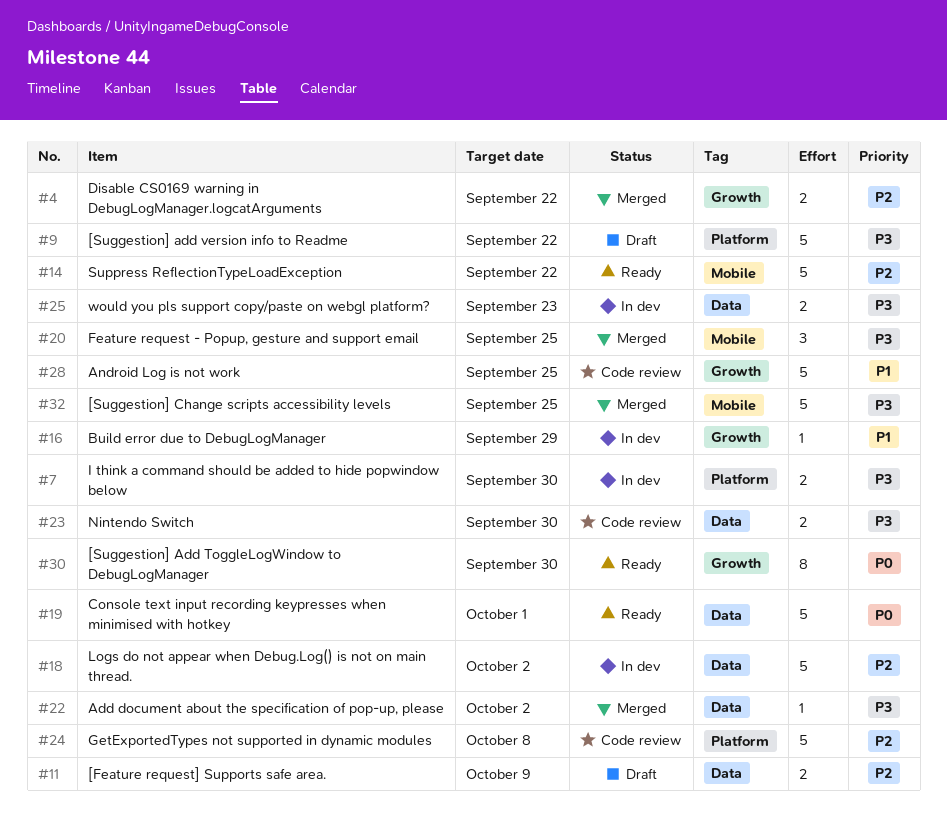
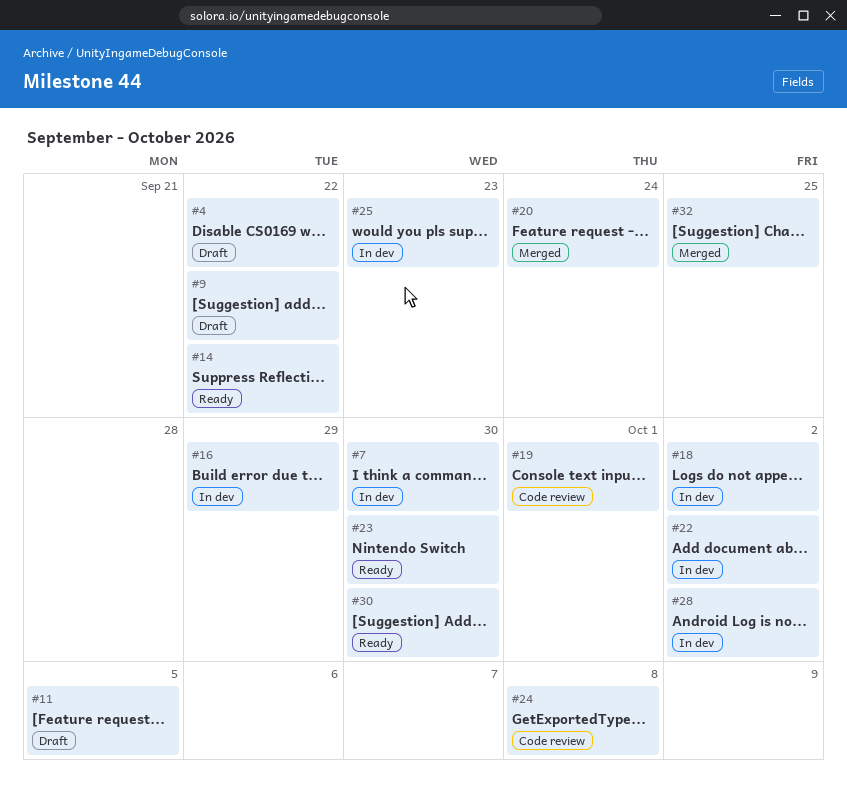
#4, status: Merged -> Draft
#11, due: Oct 9 -> Oct 5
#19, status: Ready -> Code review
#20, due: Sep 25 -> Sep 24
#22, status: Merged -> In dev
#23, status: Code review -> Ready
#28, status: Code review -> In dev
#28, due: Sep 25 -> Oct 2

